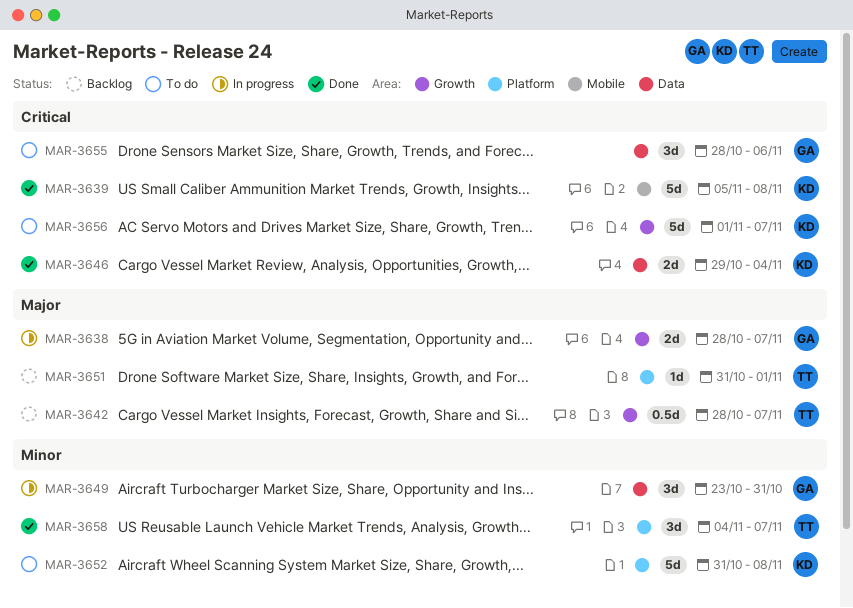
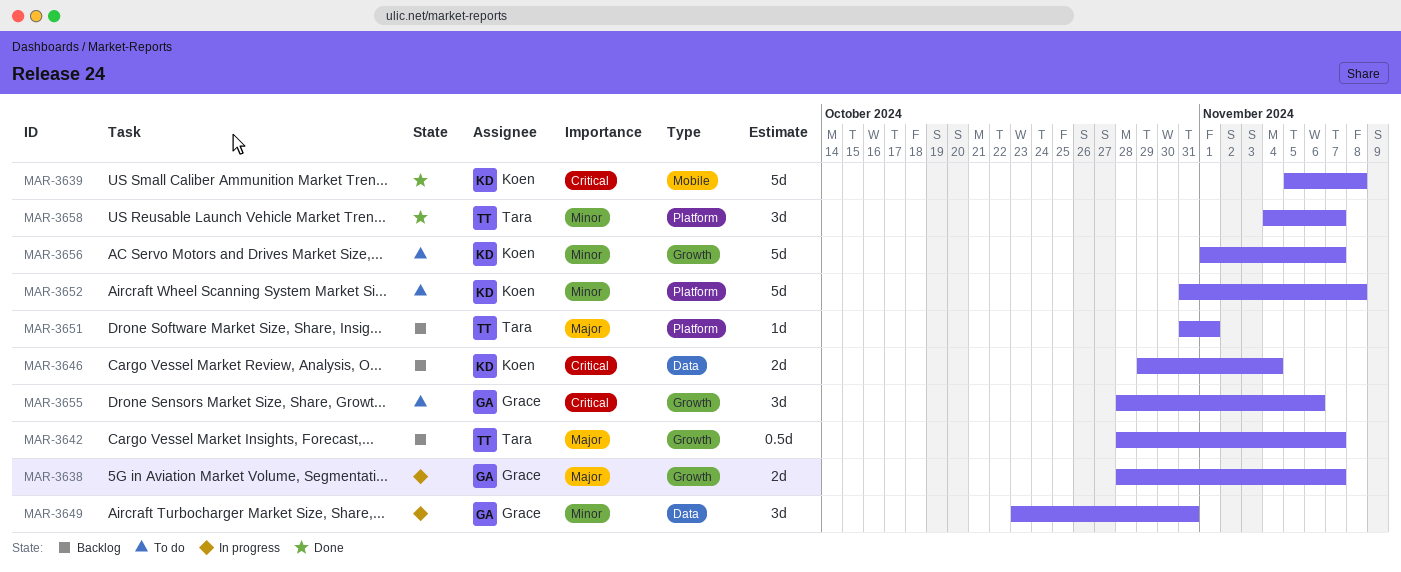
MAR-3646, status: Done -> Backlog
MAR-3655, label: Data -> Growth
MAR-3656, priority: Critical -> Minor

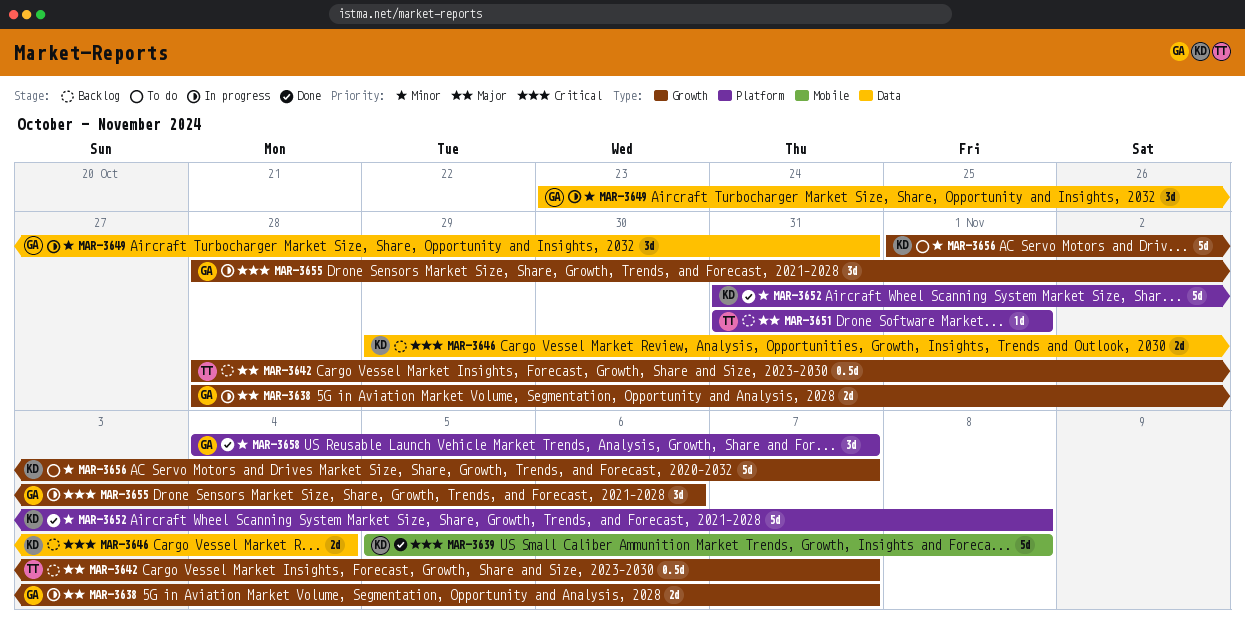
MAR-3652, status: To do -> Done
MAR-3655, status: To do -> In progress
MAR-3658, owner: Tara -> Grace

